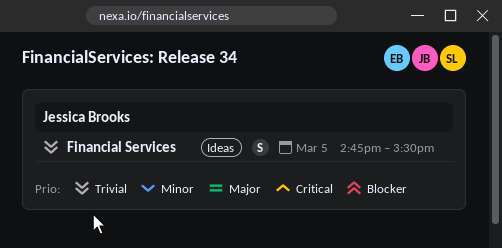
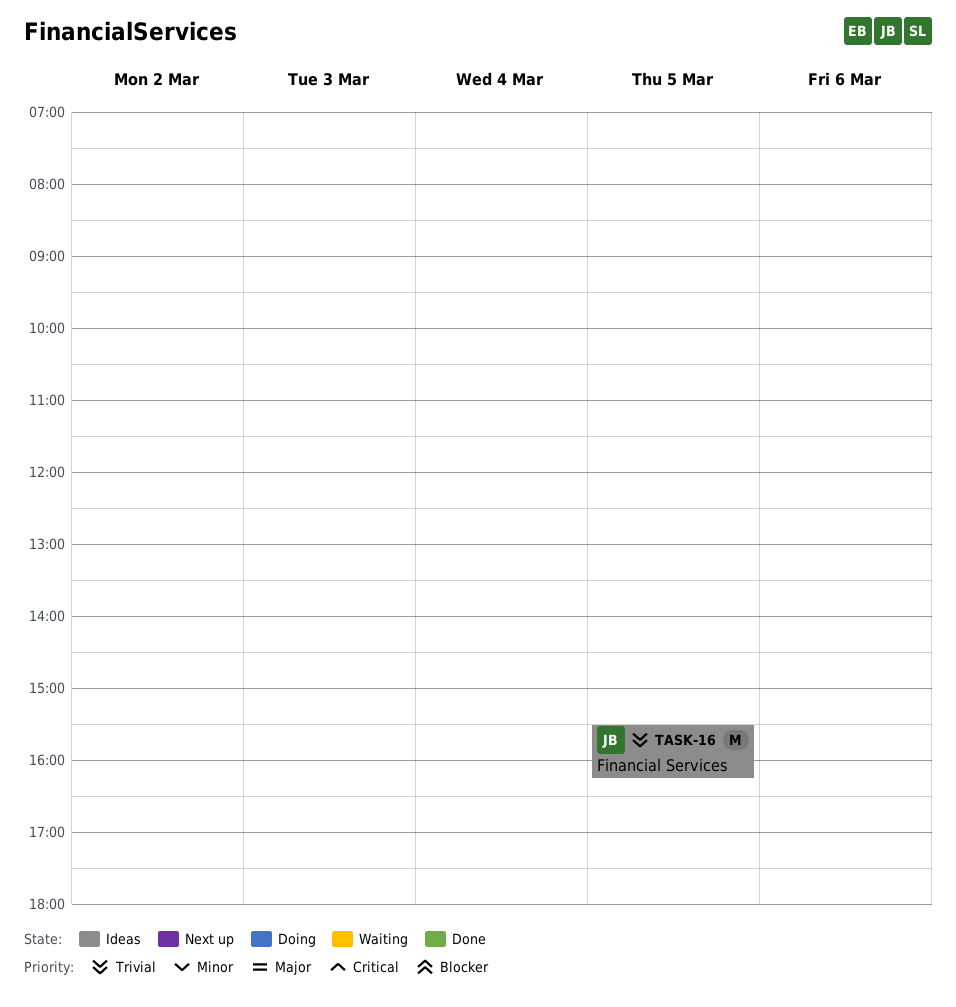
Financial Services, estimate: S -> M
Financial Services, begins: 14:45 -> 15:30
Financial Services, ends: 15:30 -> 16:15

